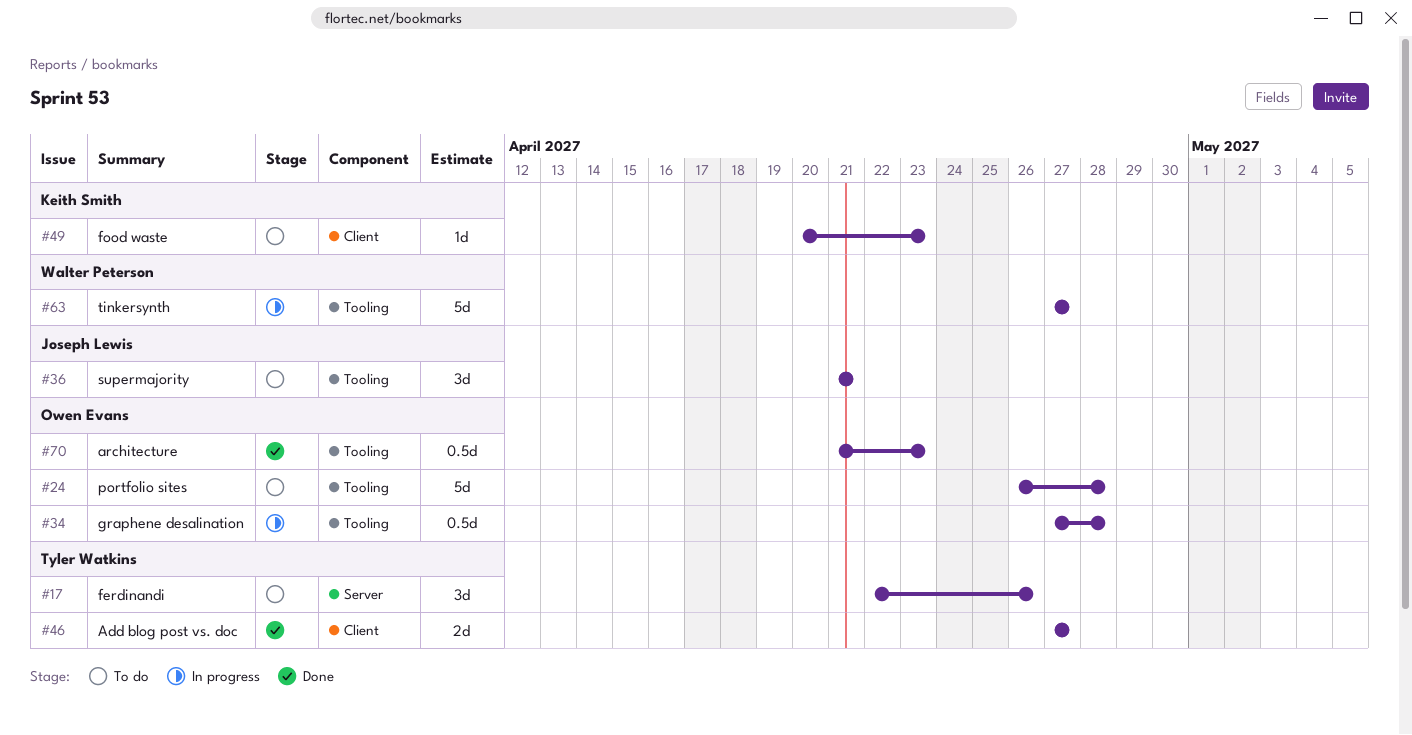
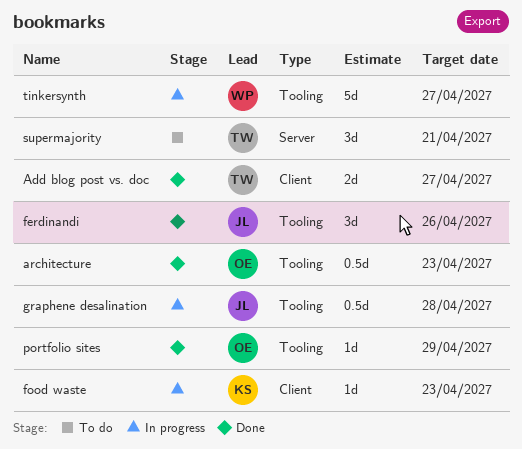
ferdinandi, status: To do -> Done
ferdinandi, owner: Tyler Watkins -> Joseph Lewis
ferdinandi, label: Server -> Tooling
food waste, status: To do -> In progress
graphene desalination, owner: Owen Evans -> Joseph Lewis
portfolio sites, status: To do -> Done
portfolio sites, estimate: 5d -> 1d
portfolio sites, due: Apr 28 -> Apr 29
supermajority, owner: Joseph Lewis -> Tyler Watkins
supermajority, label: Tooling -> Server

